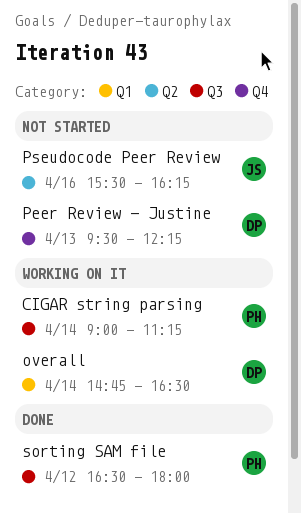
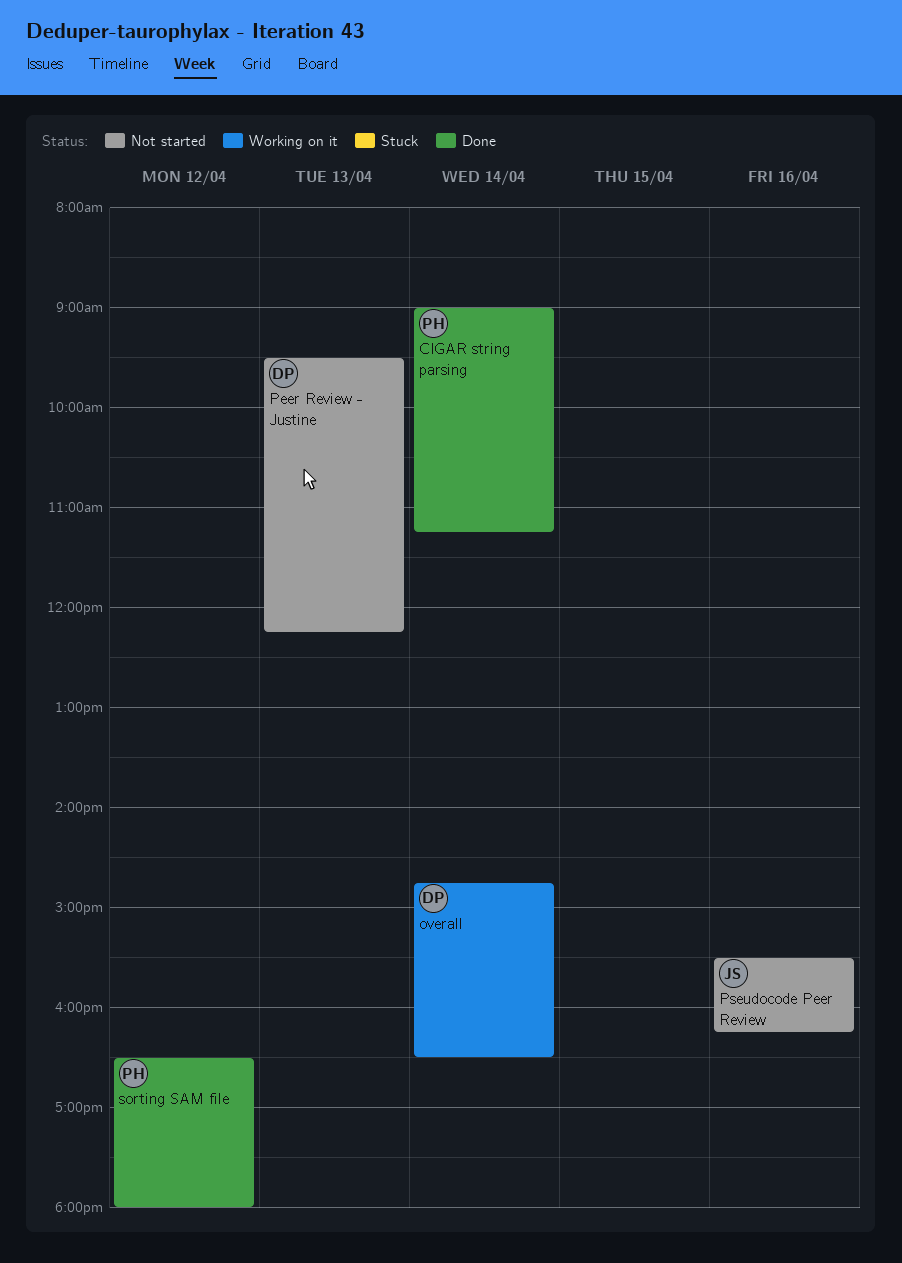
CIGAR string parsing, status: Working on it -> Done

